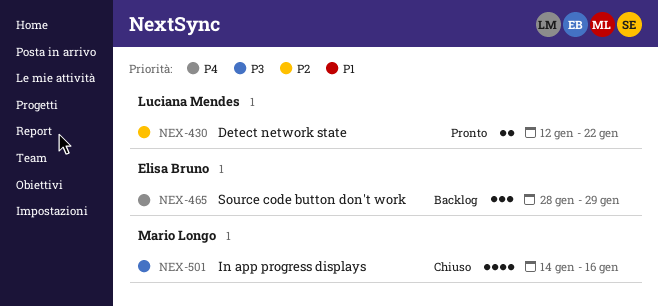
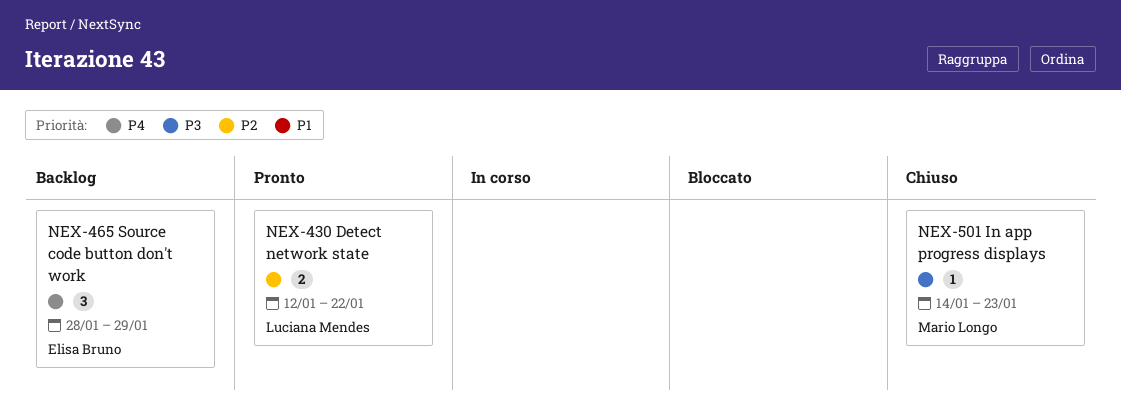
NEX-501, estimate: 4 -> 1
NEX-501, due: Jan 16 -> Jan 23

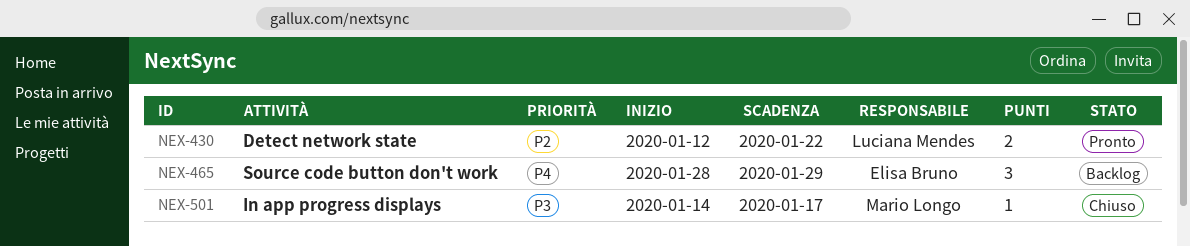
NEX-501, due: Jan 23 -> Jan 17

